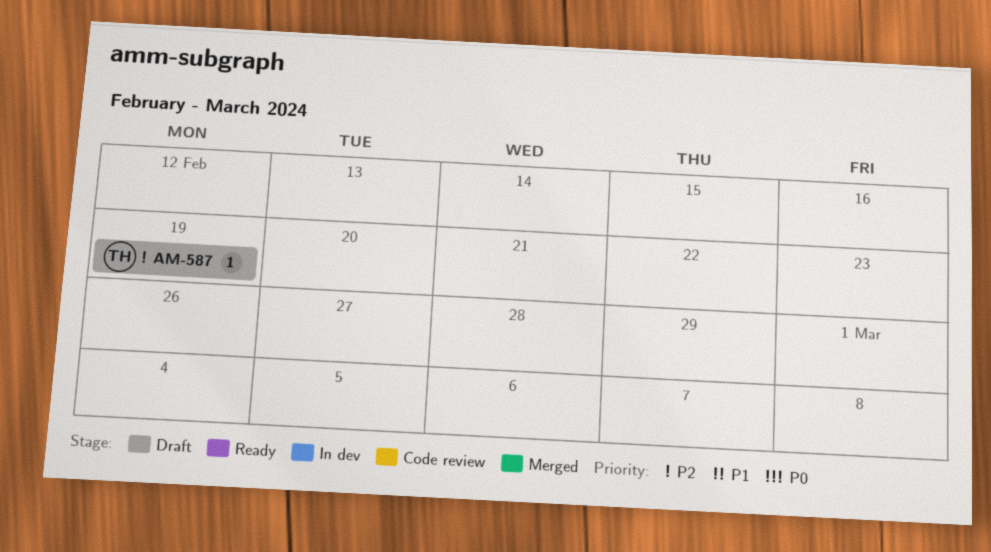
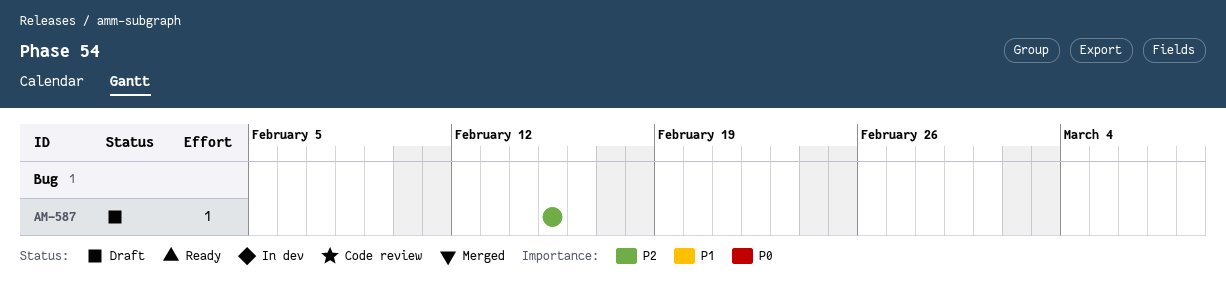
AM-587, start: Feb 19 -> Feb 15
AM-587, due: Feb 19 -> Feb 15

